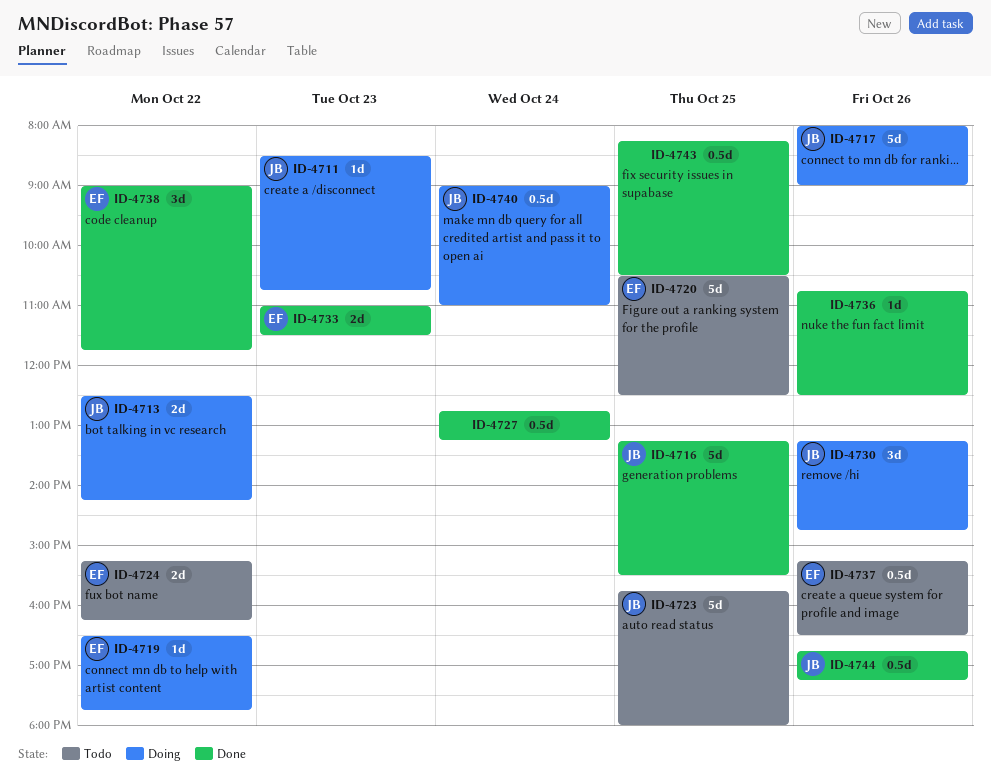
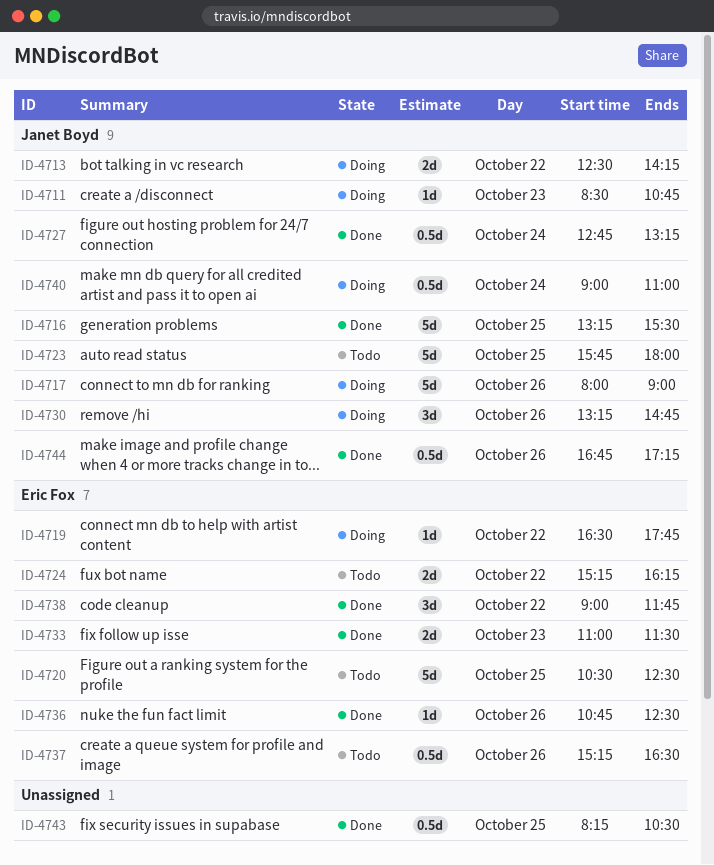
ID-4727, owner: none -> Janet Boyd
ID-4736, owner: none -> Eric Fox

